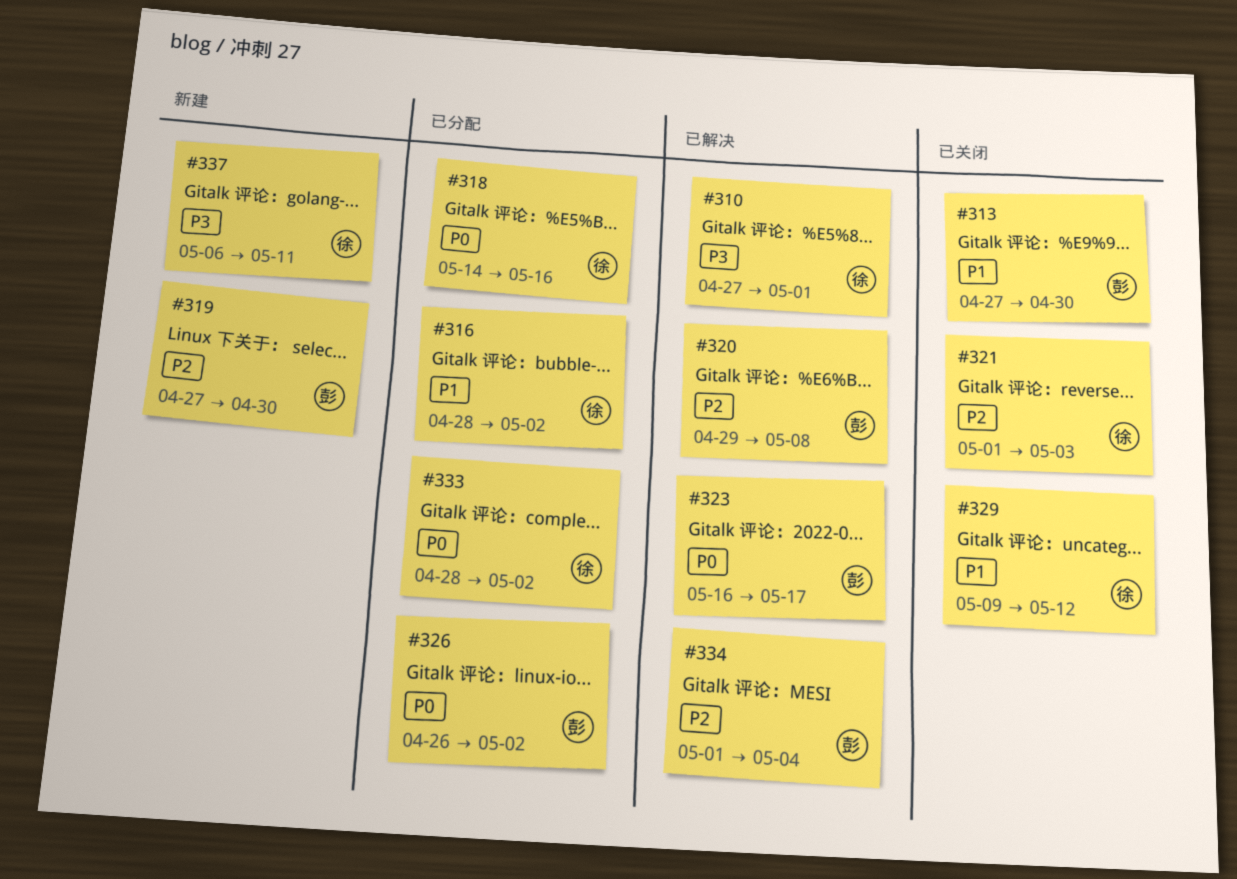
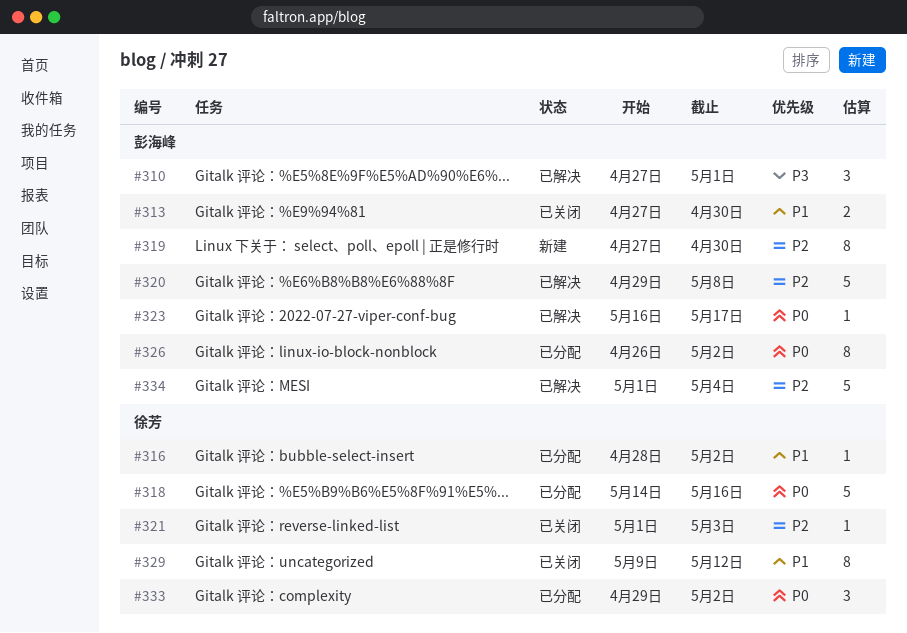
#310, owner: 徐芳 -> 彭海峰
#333, start: Apr 28 -> Apr 29
#337: present -> none

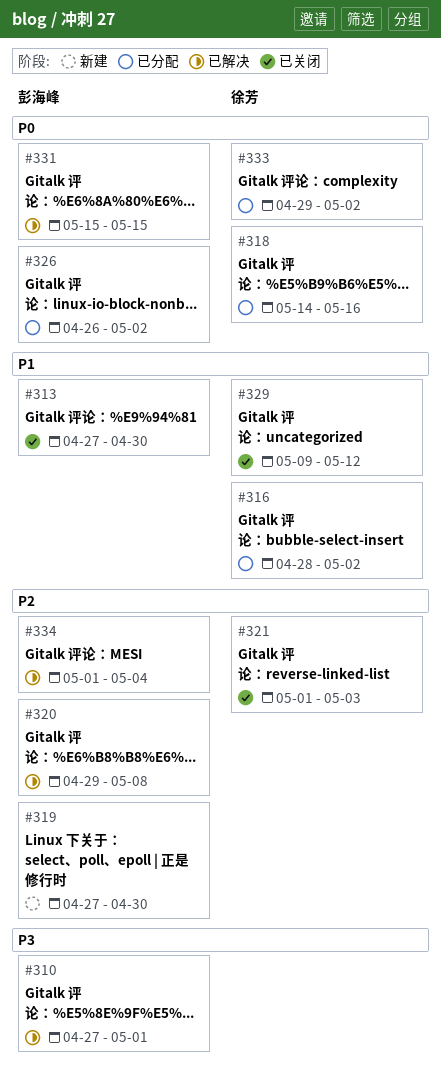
#323: present -> none
#331: none -> present

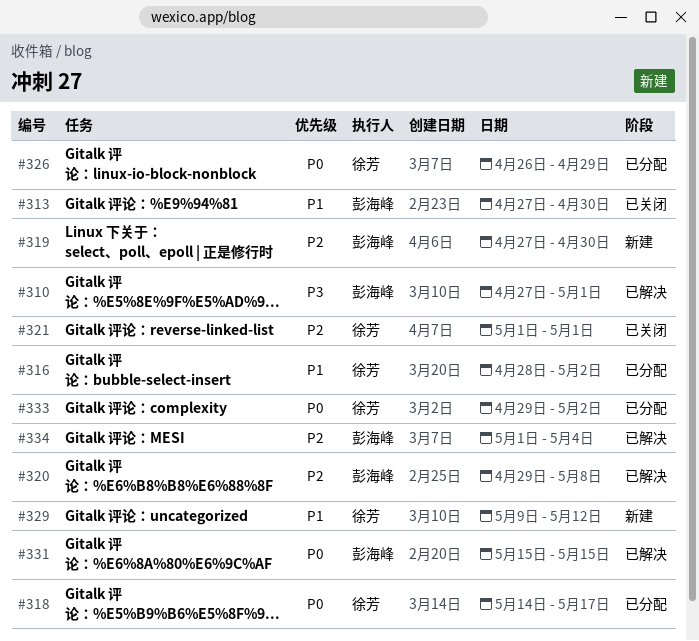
#318, due: May 16 -> May 17
#321, due: May 3 -> May 1
#326, owner: 彭海峰 -> 徐芳
#326, due: May 2 -> Apr 29
#329, status: 已关闭 -> 新建

